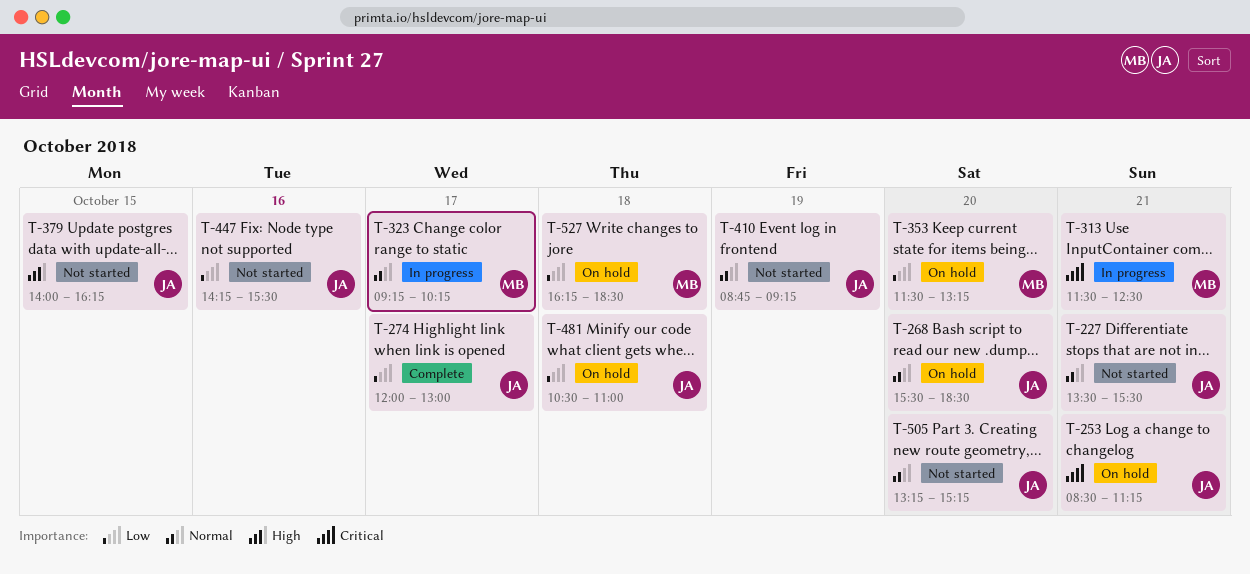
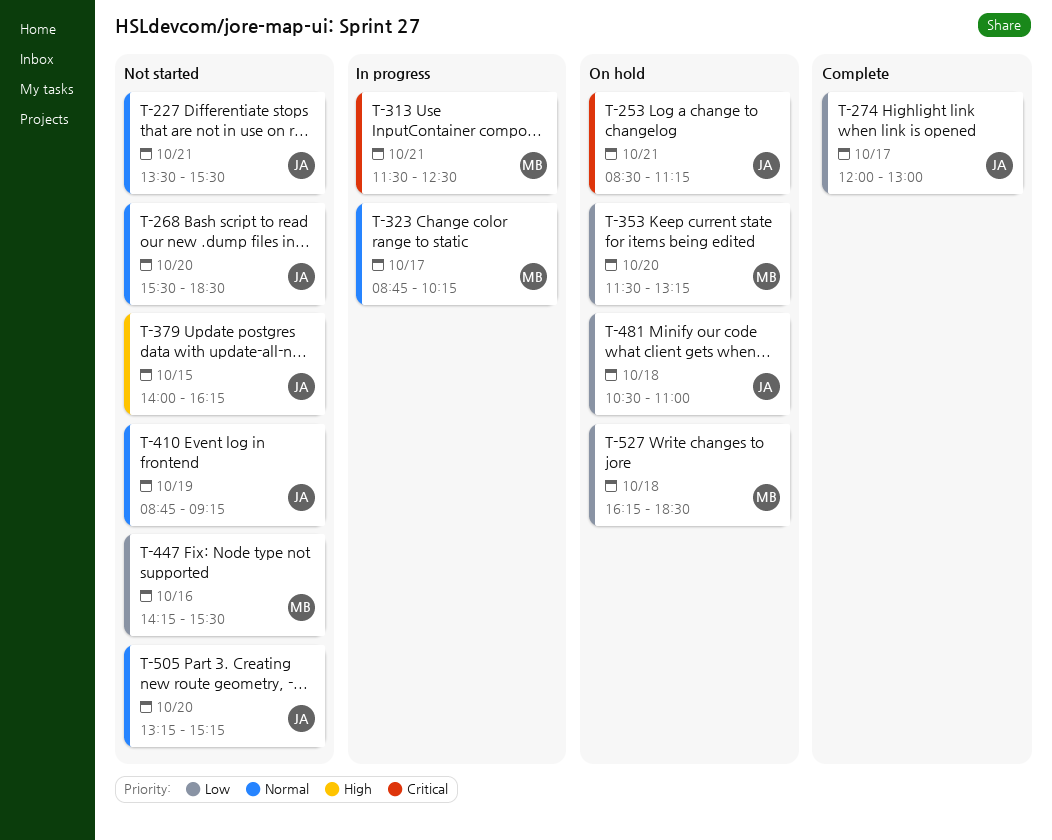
T-268, status: On hold -> Not started
T-323, begins: 09:15 -> 08:45
T-447, owner: JA -> MB

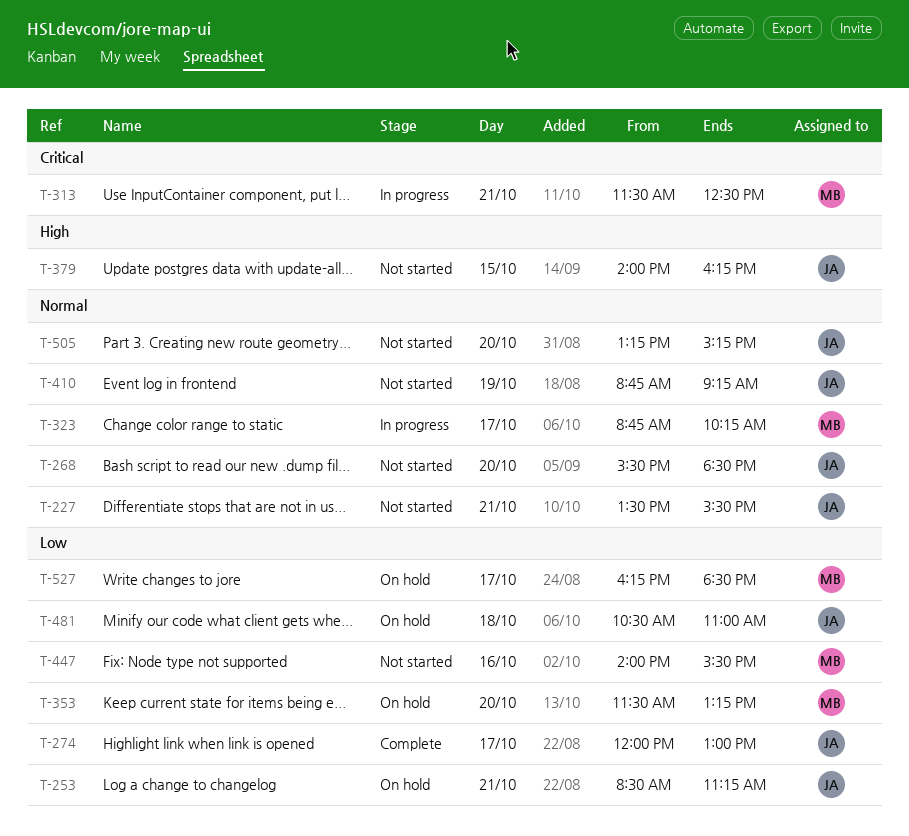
T-253, priority: Critical -> Low
T-447, begins: 14:15 -> 14:00
T-527, day: Oct 18 -> Oct 17

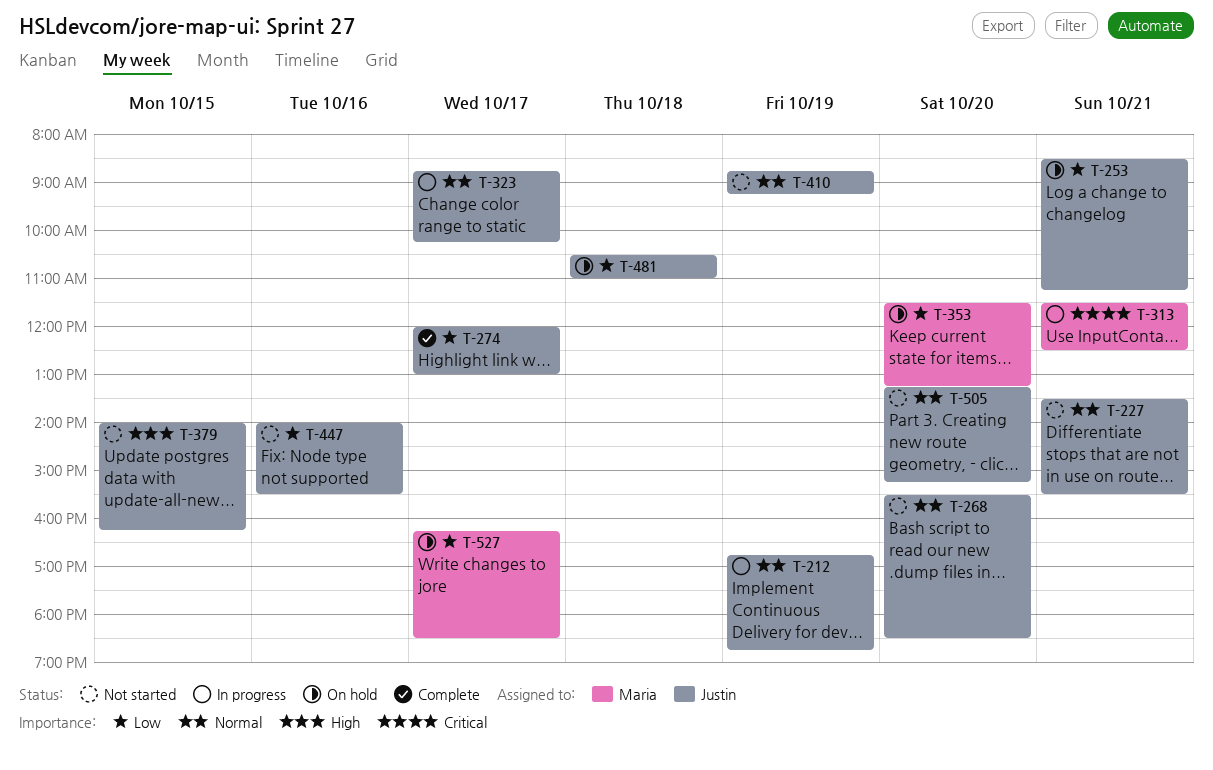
T-212: none -> present
T-323, owner: Maria -> Justin
T-447, owner: Maria -> Justin

